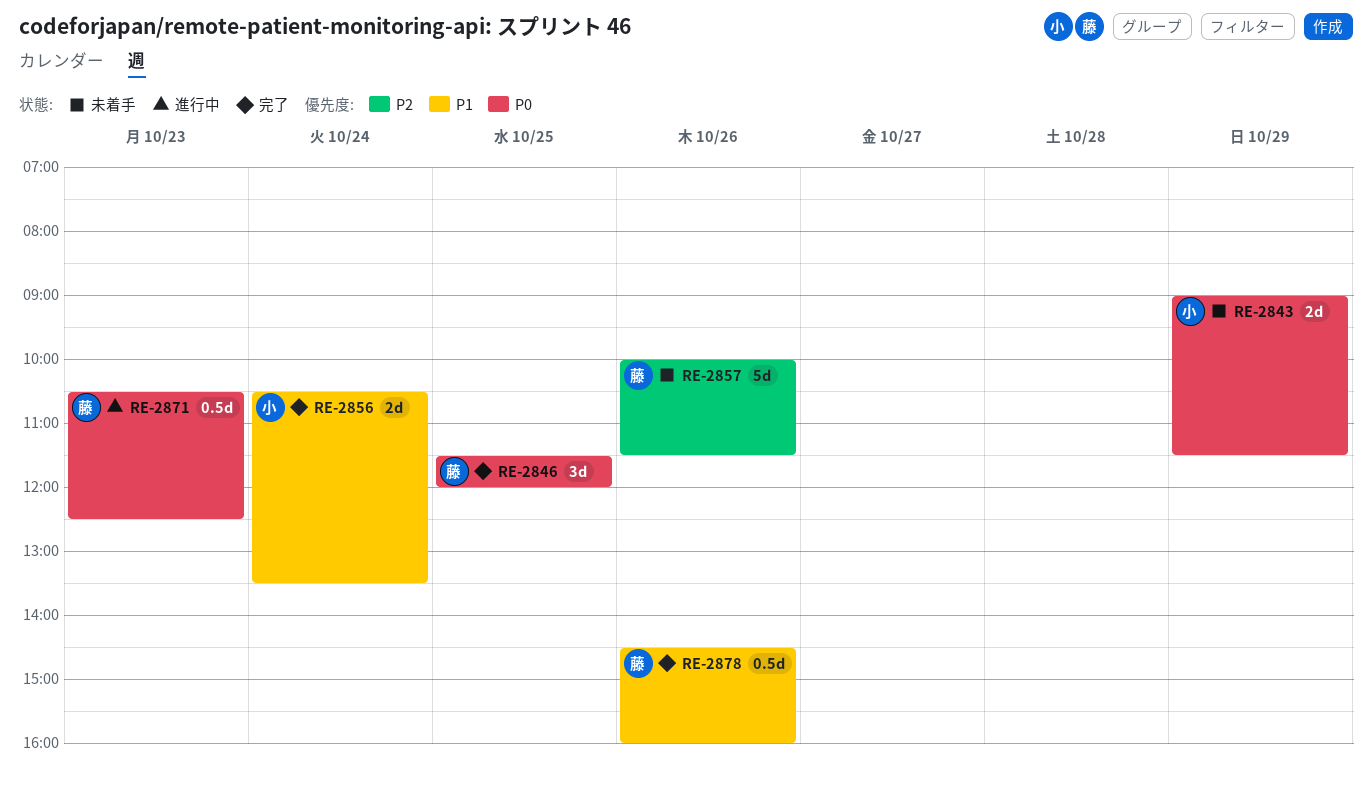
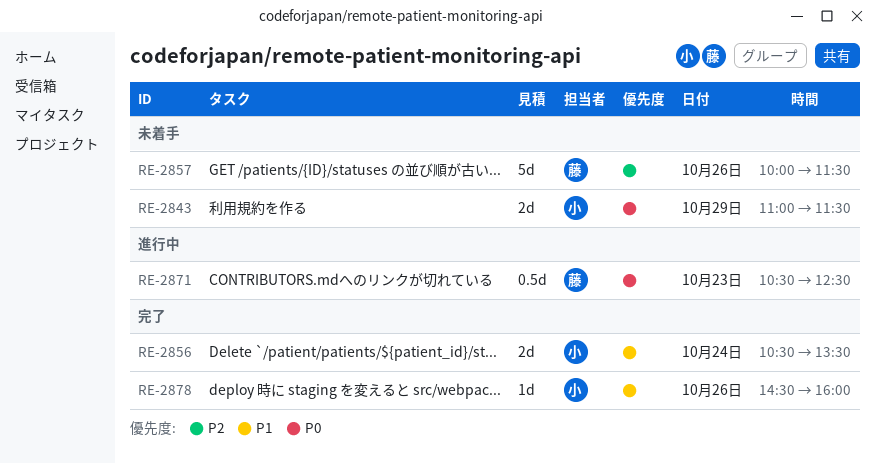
RE-2843, begins: 09:00 -> 11:00
RE-2846: present -> none
RE-2878, owner: 藤 -> 小
RE-2878, estimate: 0.5d -> 1d

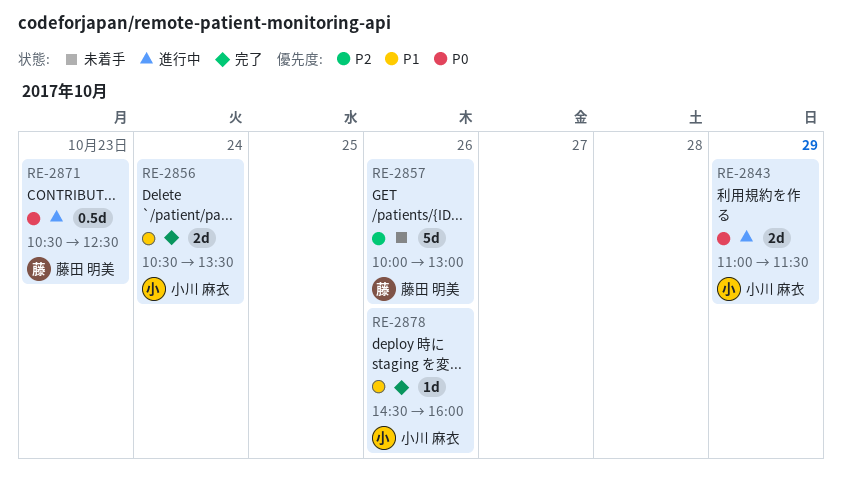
RE-2843, status: 未着手 -> 進行中
RE-2857, ends: 11:30 -> 13:00

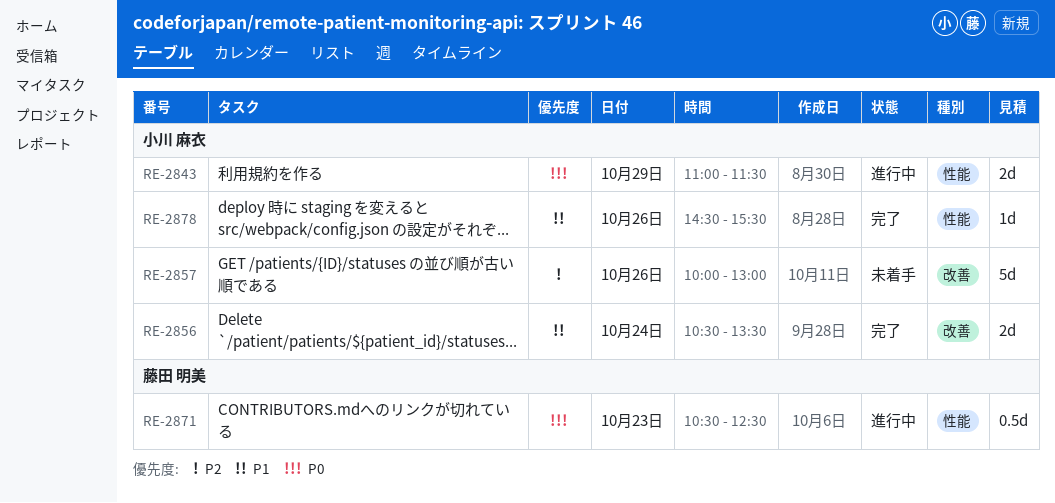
RE-2857, owner: 藤田 明美 -> 小川 麻衣
RE-2878, ends: 16:00 -> 15:30

